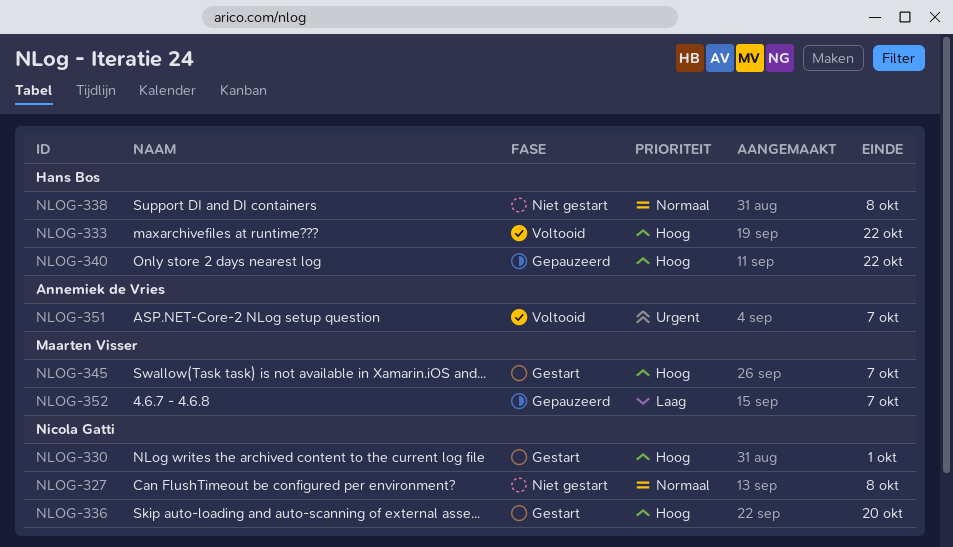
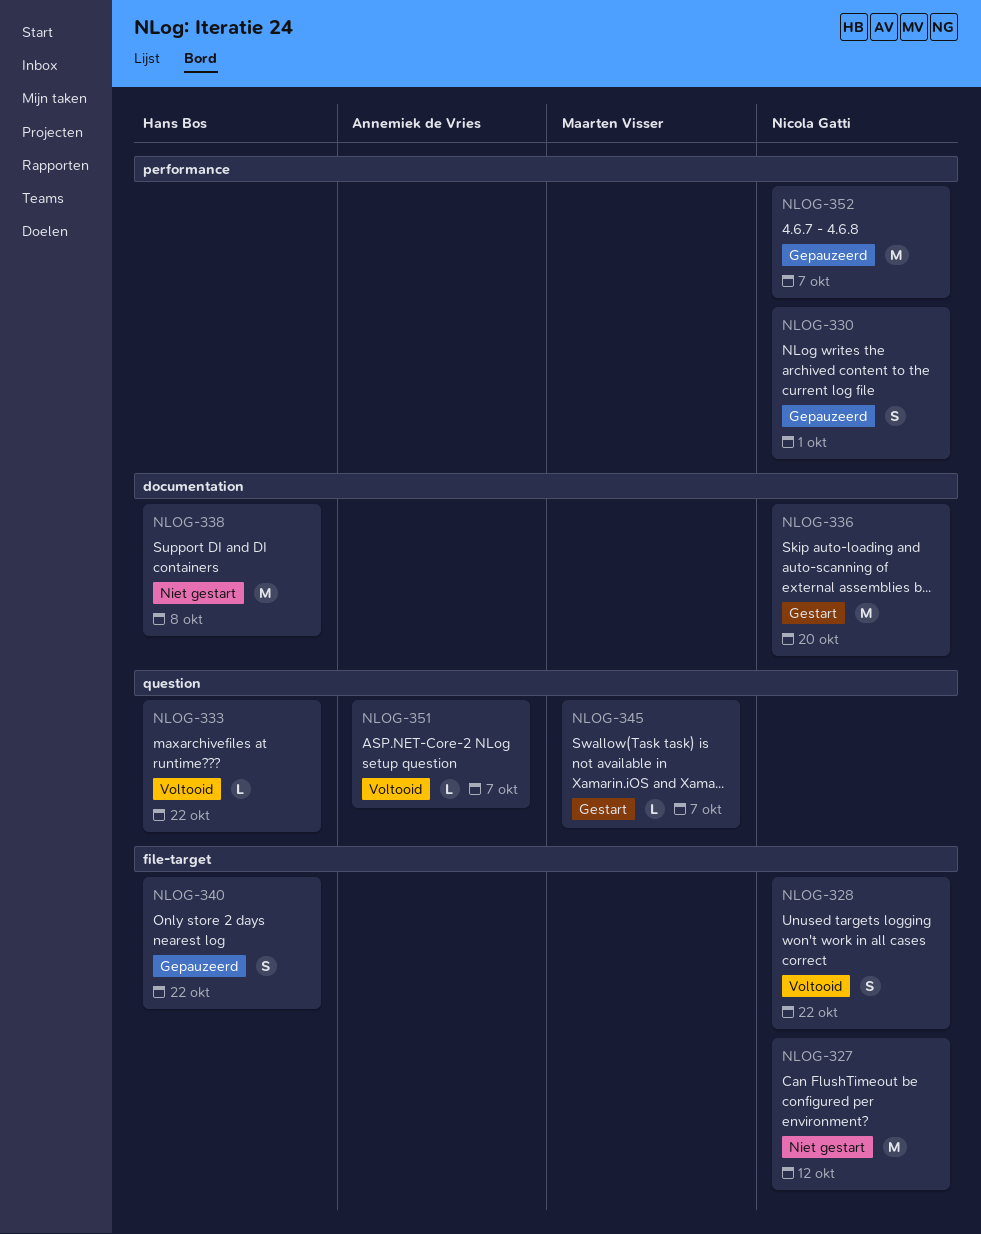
NLOG-327, due: Oct 8 -> Oct 12
NLOG-328: none -> present
NLOG-330, status: Gestart -> Gepauzeerd
NLOG-352, owner: Maarten Visser -> Nicola Gatti

